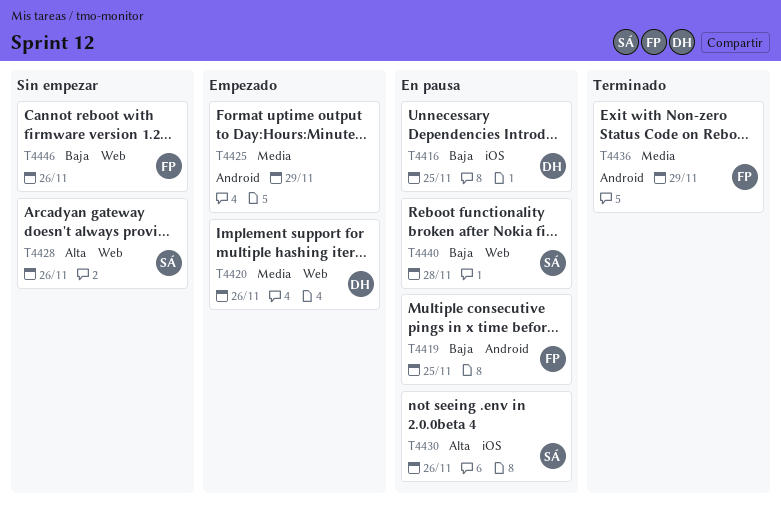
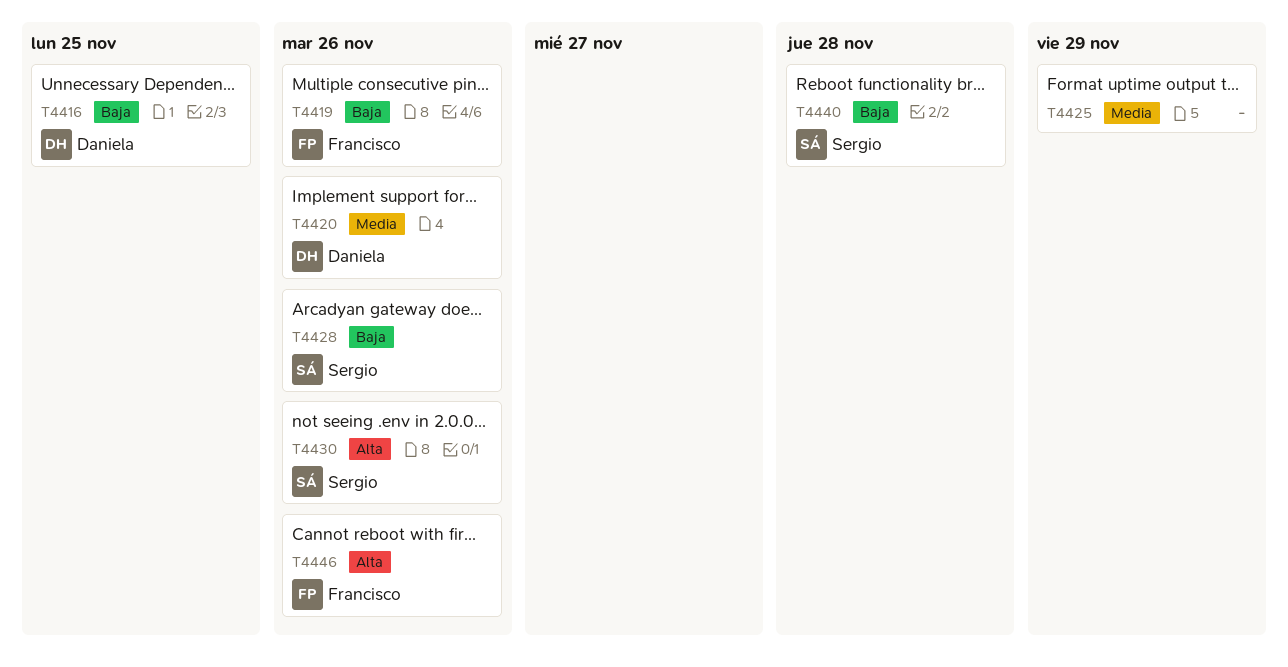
T4419, due: Nov 25 -> Nov 26
T4428, priority: Alta -> Baja
T4436: present -> none
T4446, priority: Baja -> Alta

